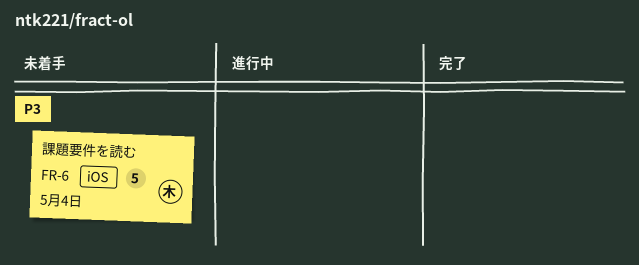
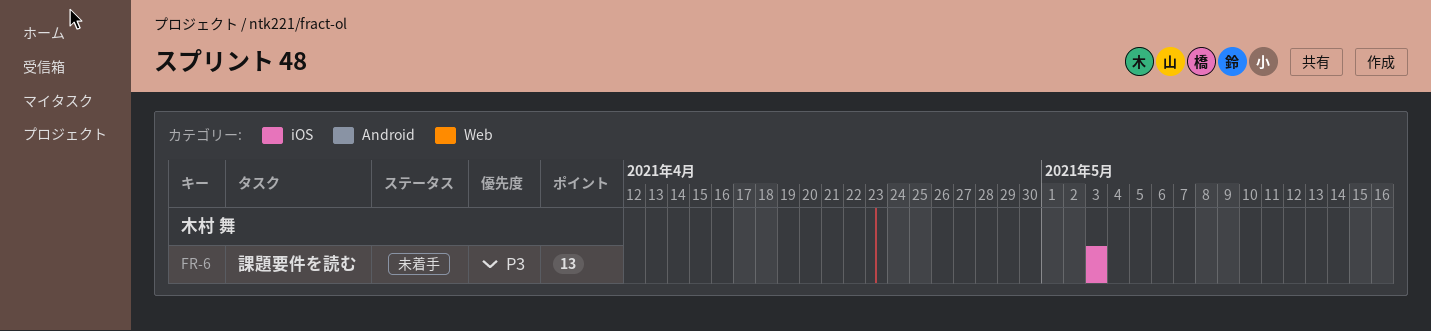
FR-6, estimate: 5 -> 13
FR-6, due: May 4 -> May 3

